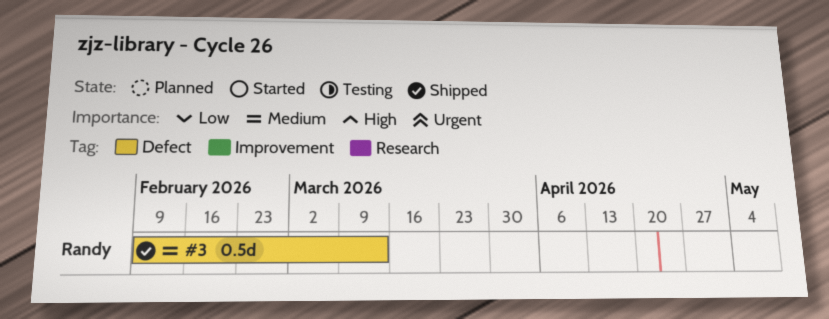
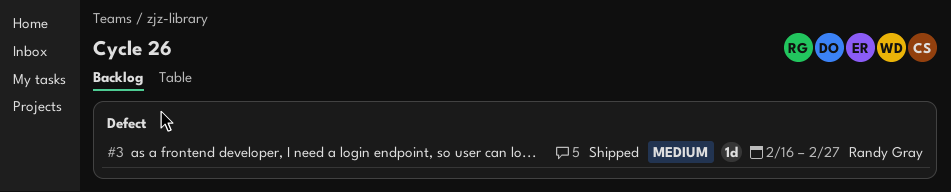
#3, estimate: 0.5d -> 1d
#3, start: Feb 9 -> Feb 16
#3, due: Mar 13 -> Feb 27

